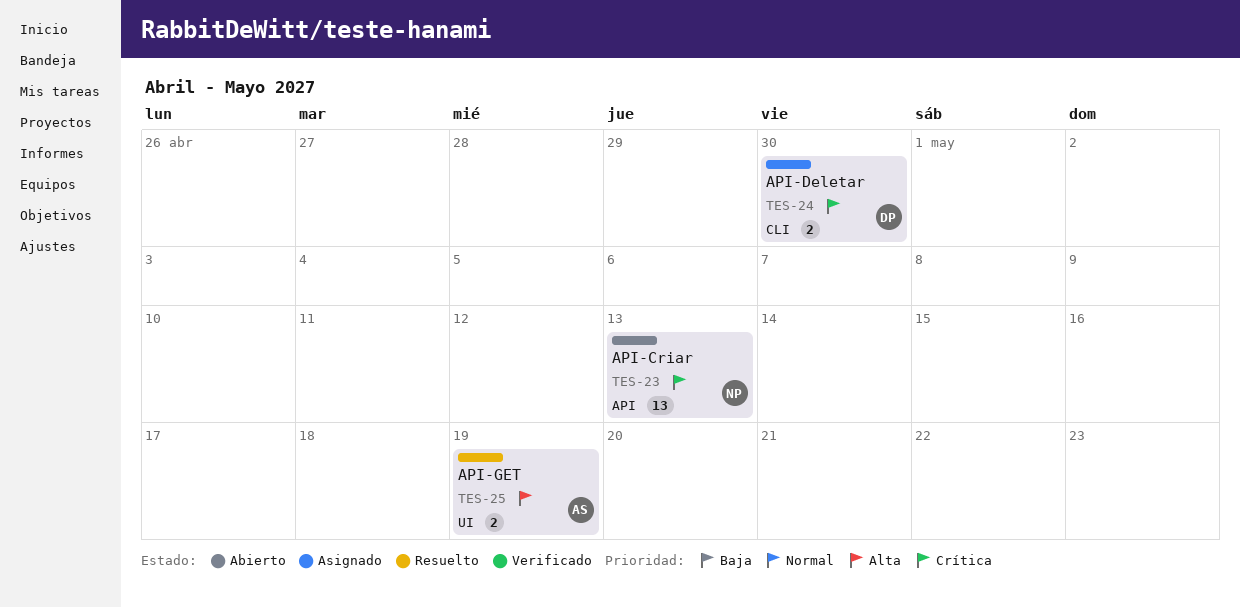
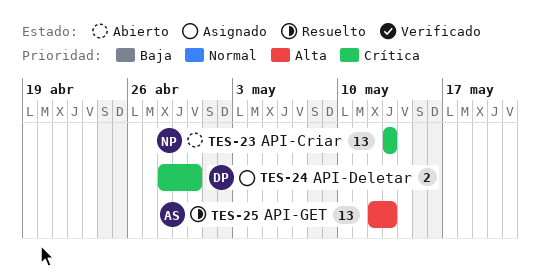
TES-25, estimate: 2 -> 13
TES-25, due: May 19 -> May 13

